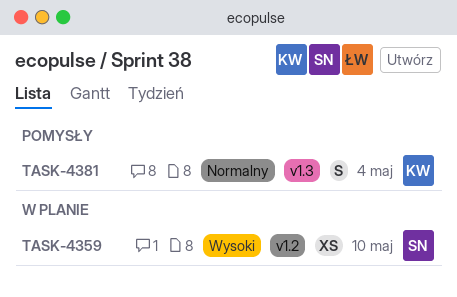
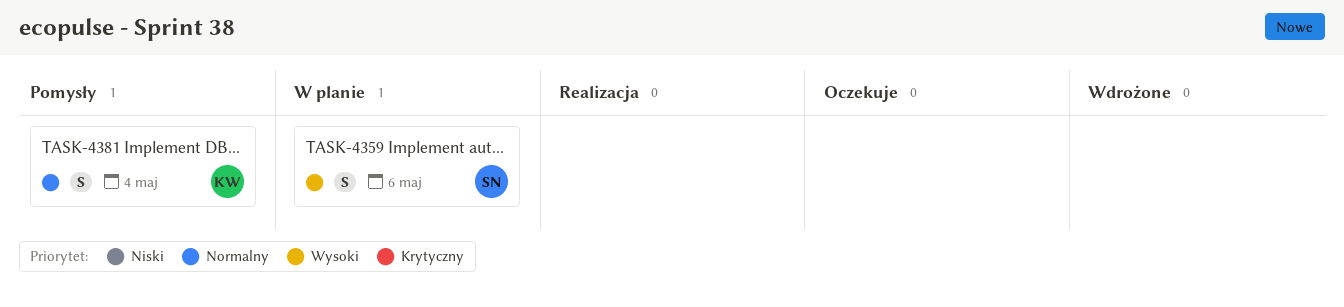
TASK-4359, estimate: XS -> S
TASK-4359, due: May 10 -> May 6

